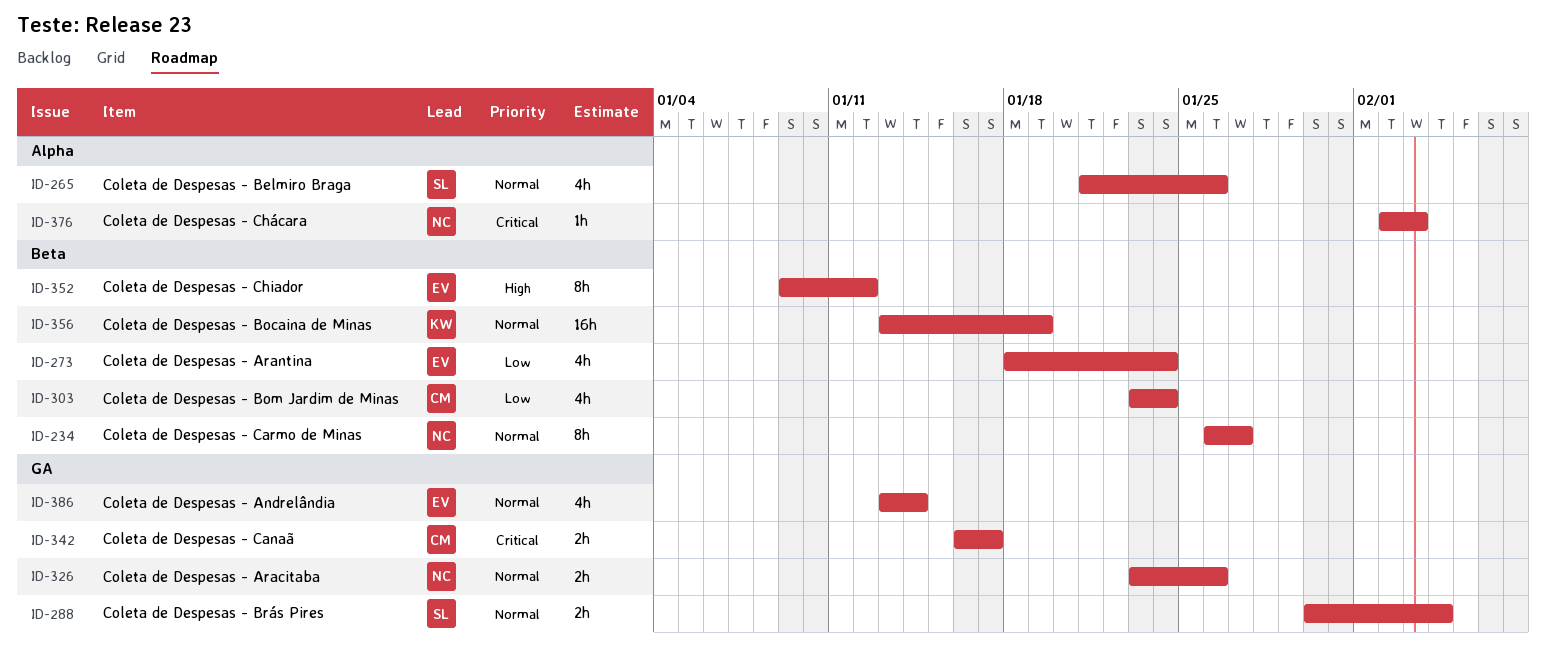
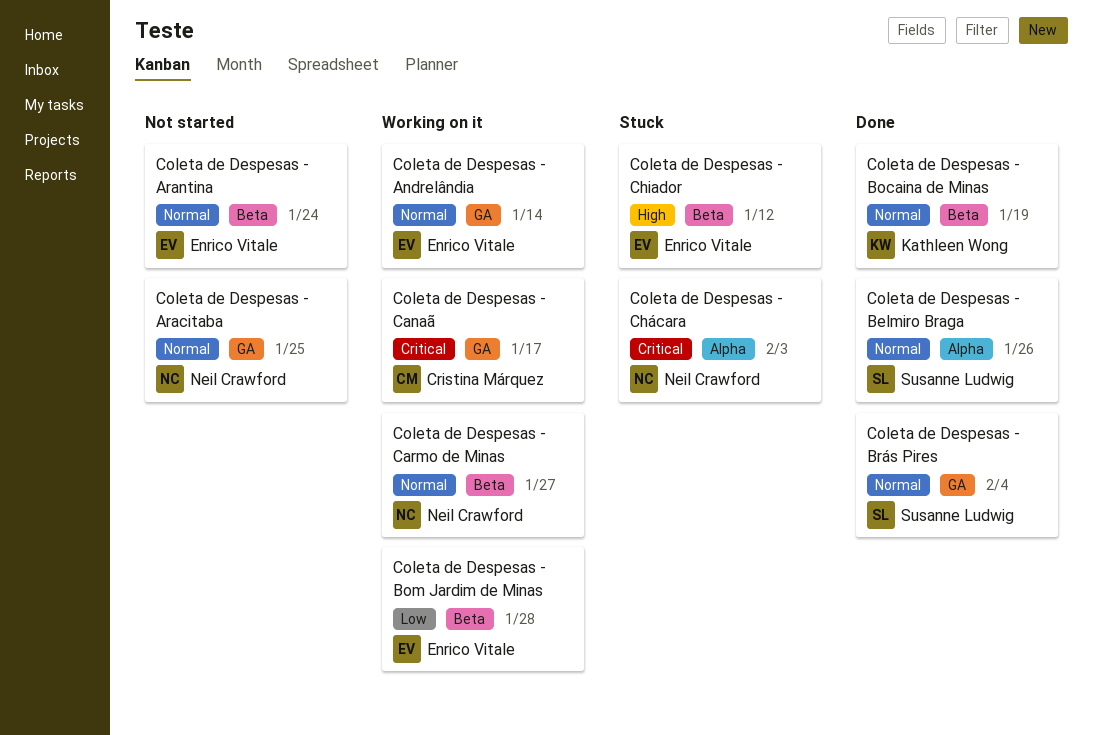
Coleta de Despesas - Aracitaba, due: Jan 26 -> Jan 25
Coleta de Despesas - Arantina, priority: Low -> Normal
Coleta de Despesas - Bom Jardim de Minas, owner: Cristina Márquez -> Enrico Vitale
Coleta de Despesas - Bom Jardim de Minas, due: Jan 24 -> Jan 28

